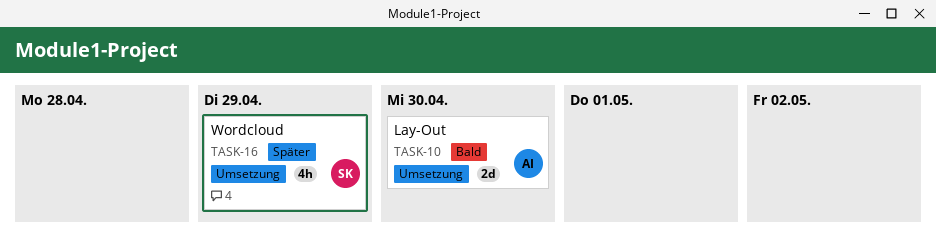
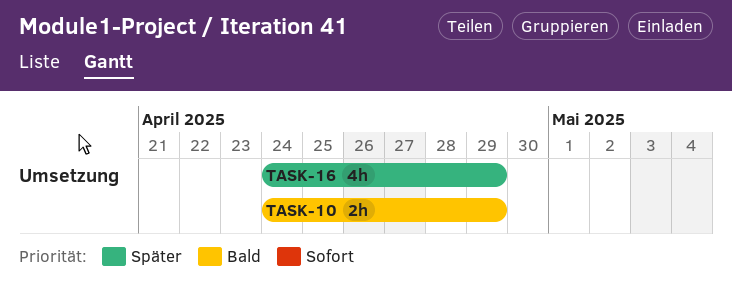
TASK-10, estimate: 2d -> 2h
TASK-10, due: Apr 30 -> Apr 29

